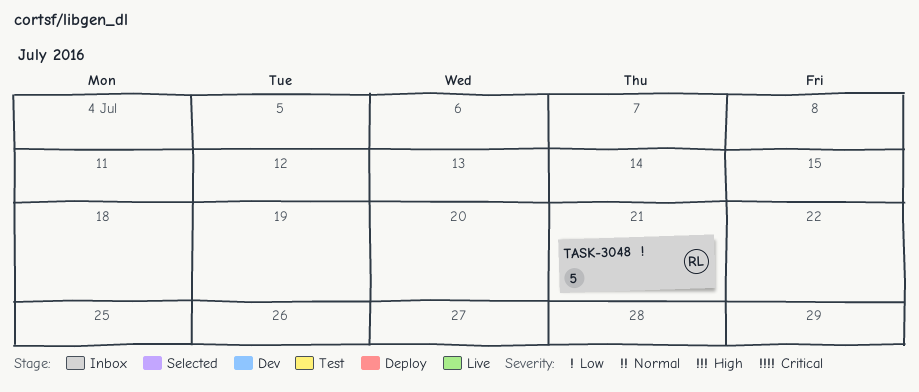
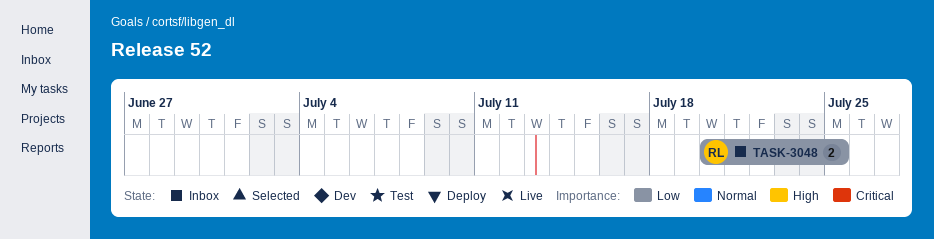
TASK-3048, estimate: 5 -> 2
TASK-3048, due: Jul 21 -> Jul 25

